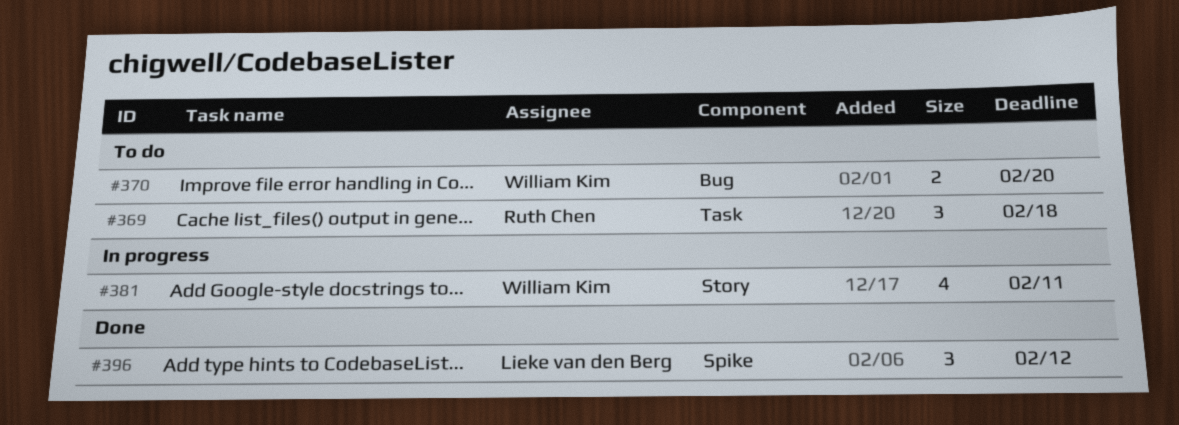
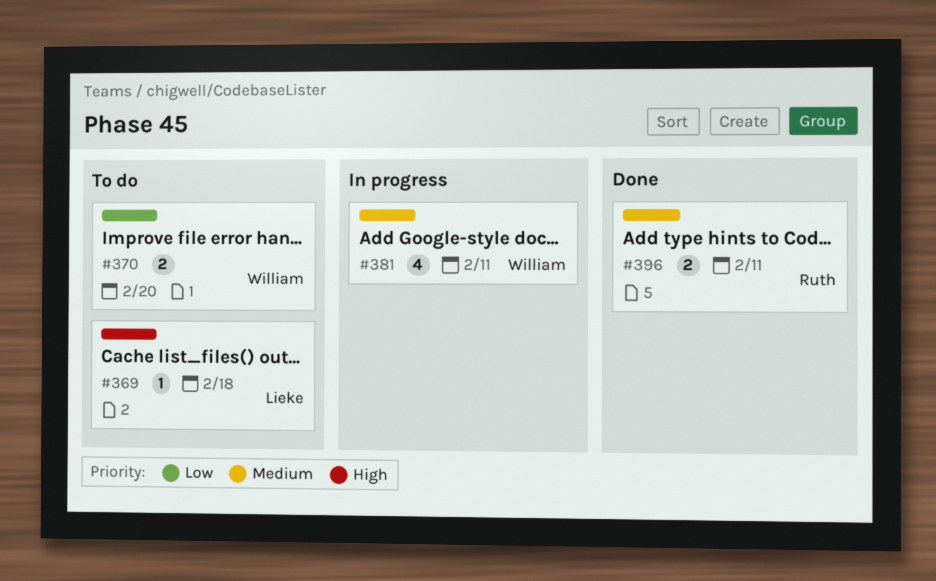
#369, owner: Ruth Chen -> Lieke van den Berg
#369, estimate: 3 -> 1
#396, owner: Lieke van den Berg -> Ruth Chen
#396, estimate: 3 -> 2
#396, due: Feb 12 -> Feb 11

